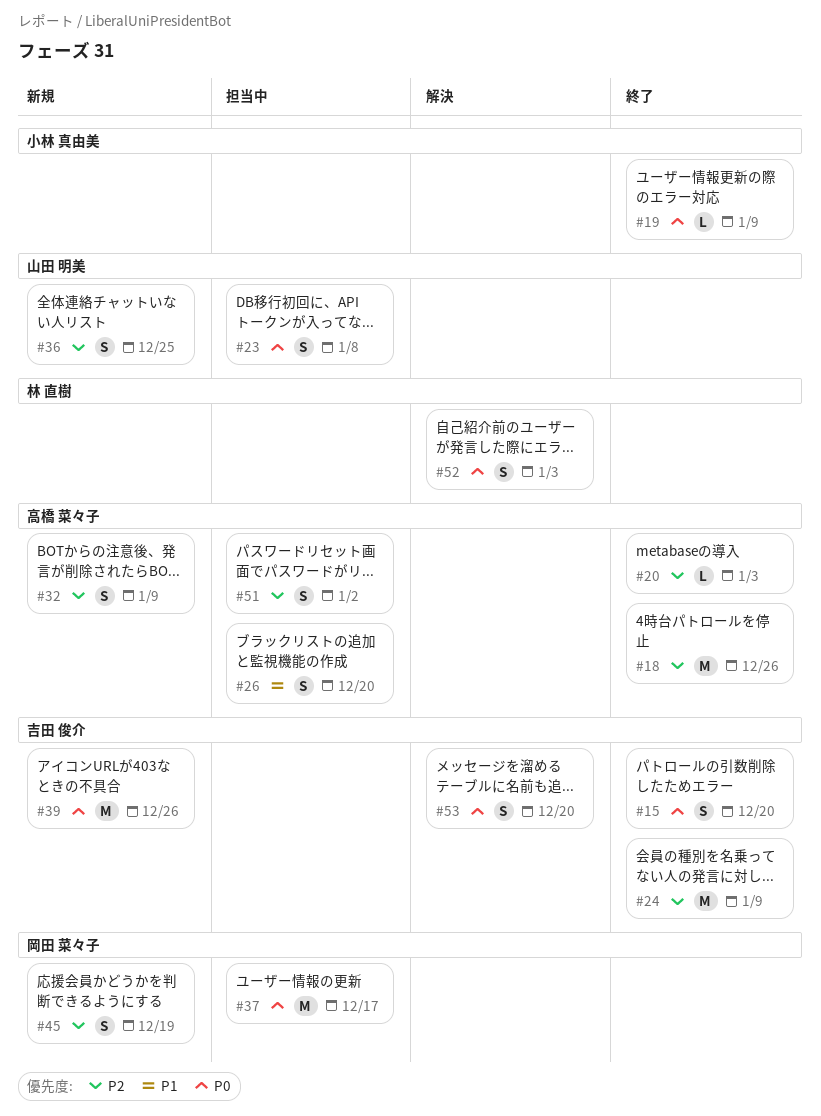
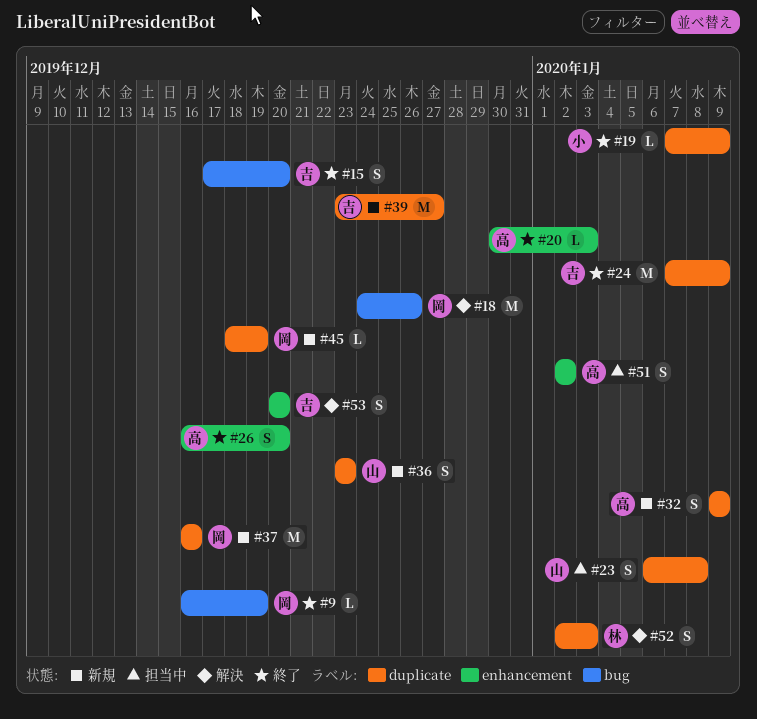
#9: none -> present
#18, status: 終了 -> 解決
#18, owner: 高橋 菜々子 -> 岡田 菜々子
#26, status: 担当中 -> 終了
#36, due: Dec 25 -> Dec 23
#37, status: 担当中 -> 新規
#37, due: Dec 17 -> Dec 16
#39, due: Dec 26 -> Dec 27
#45, estimate: S -> L

